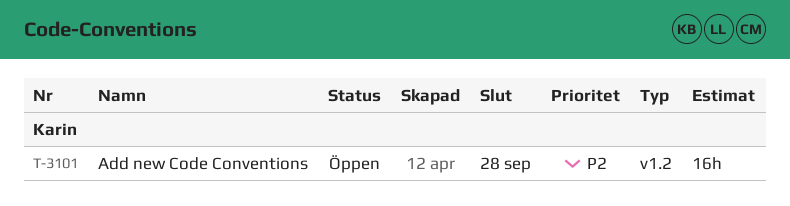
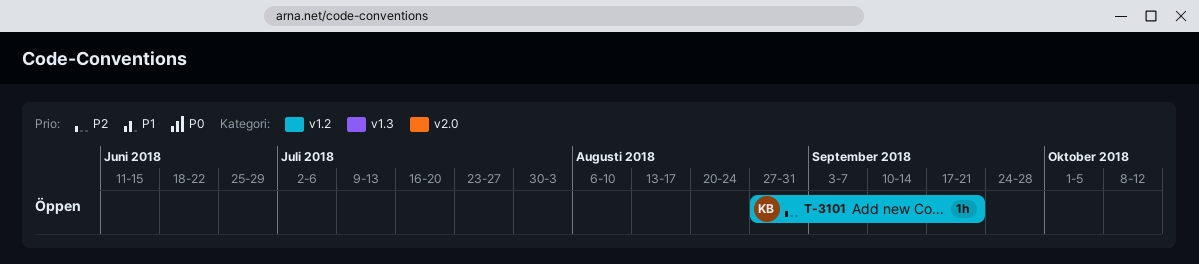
T-3101, estimate: 16h -> 1h
T-3101, due: Sep 28 -> Sep 21

